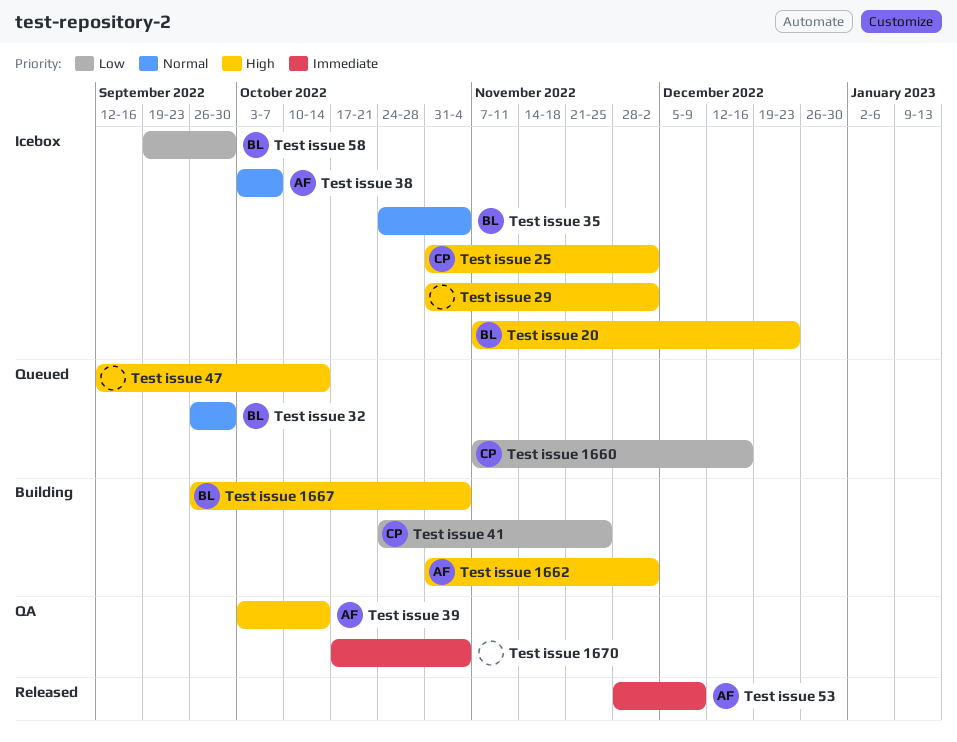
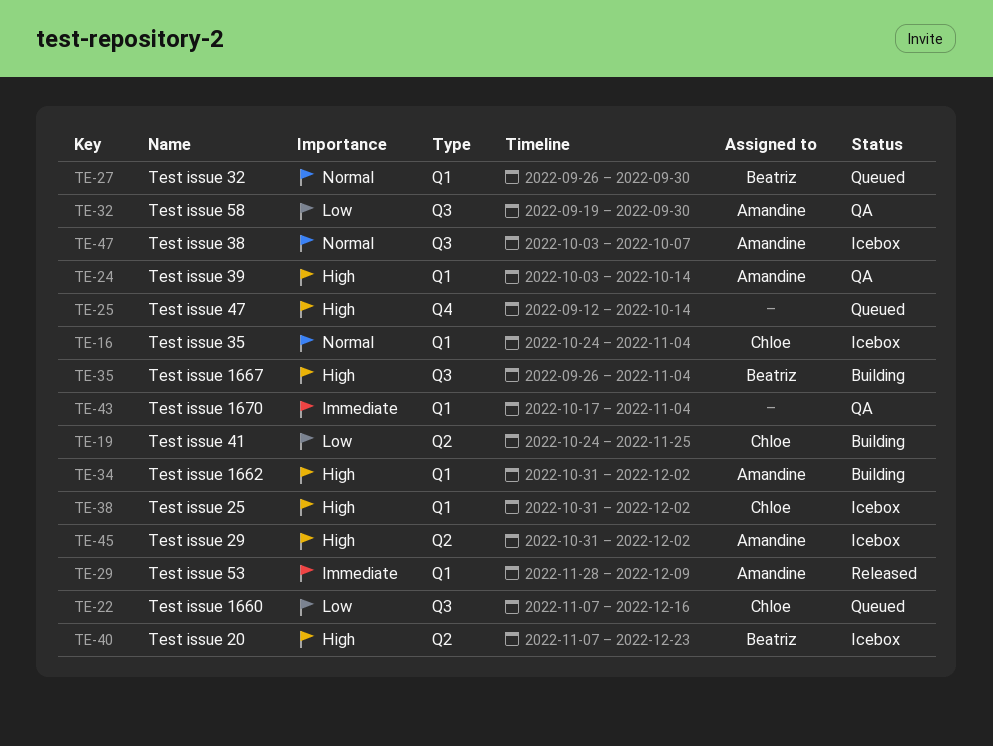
Test issue 29, owner: none -> Amandine
Test issue 35, owner: Beatriz -> Chloe
Test issue 58, status: Icebox -> QA
Test issue 58, owner: Beatriz -> Amandine

